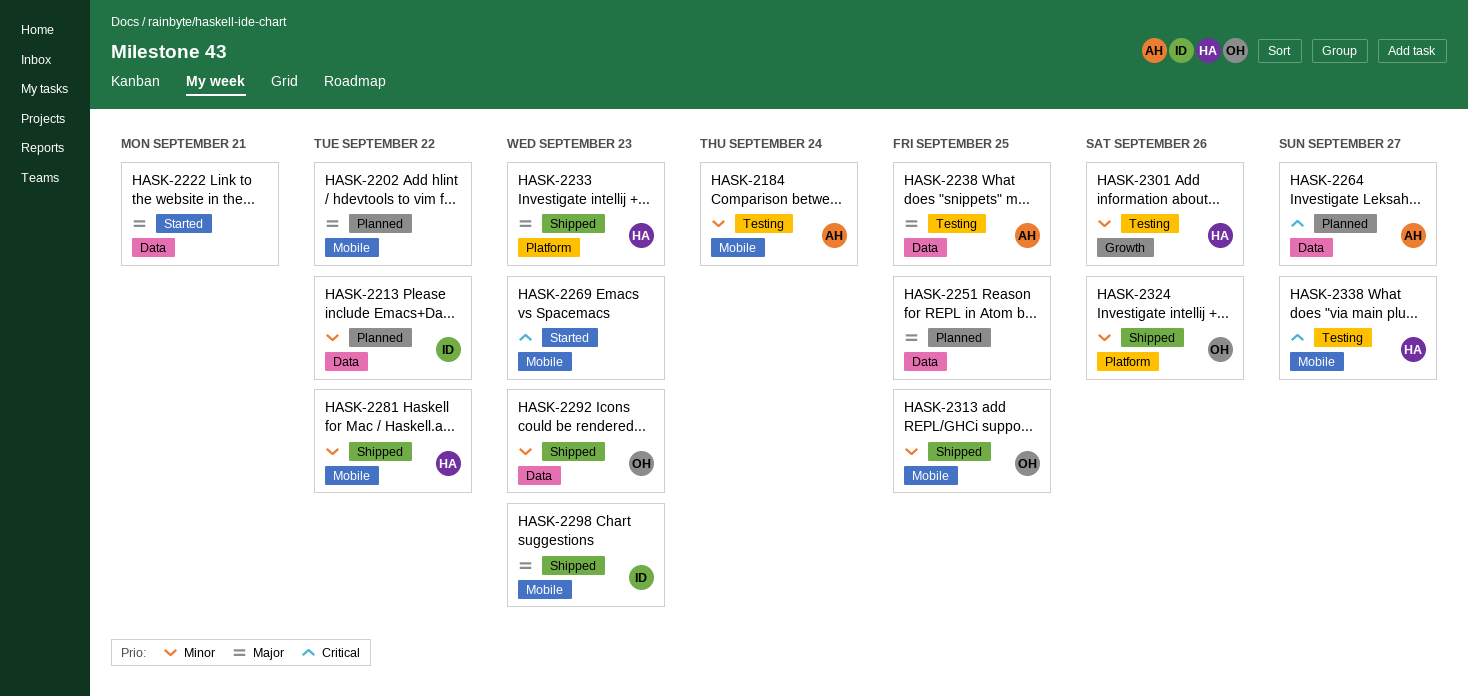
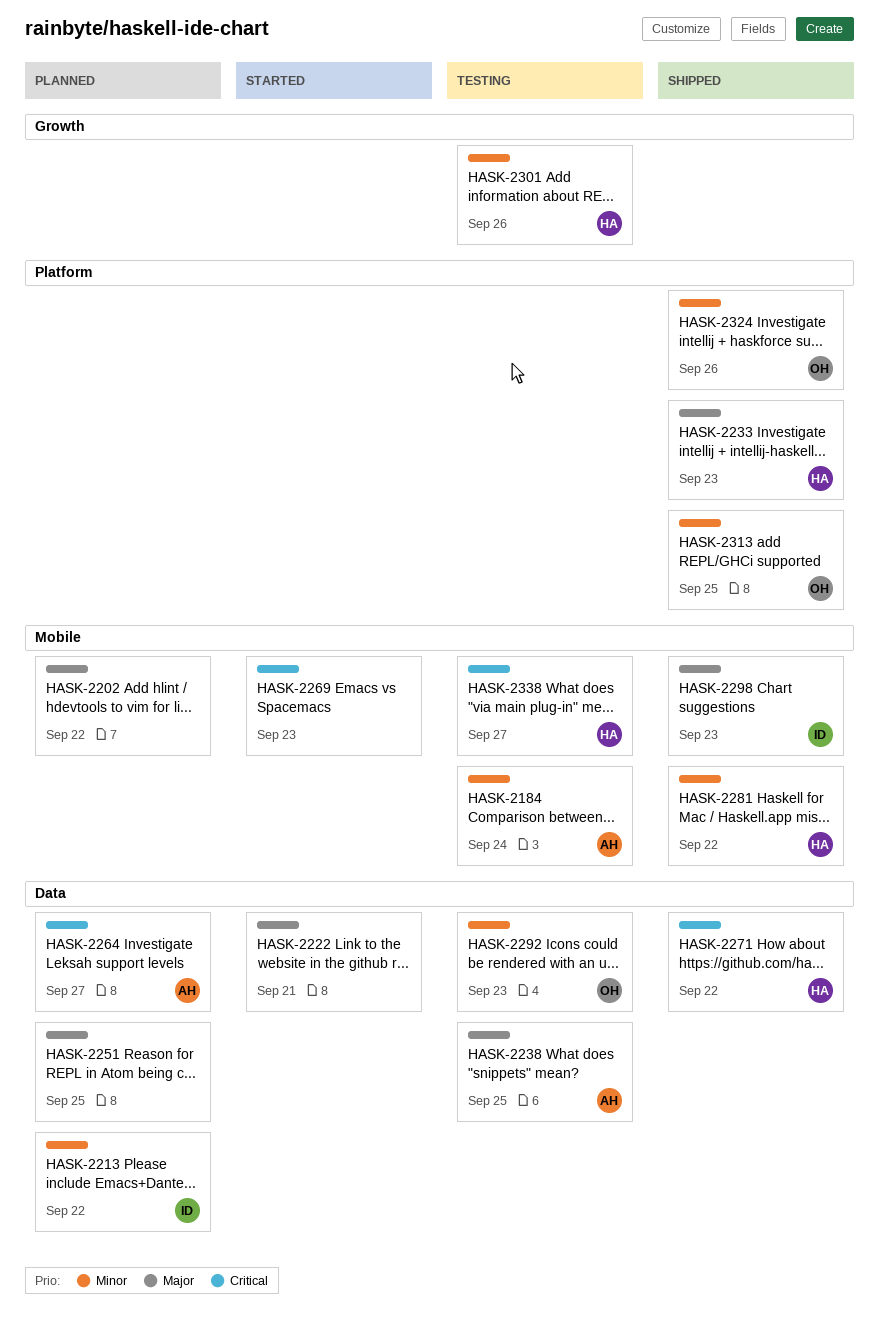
HASK-2271: none -> present
HASK-2292, status: Shipped -> Testing
HASK-2313, label: Mobile -> Platform

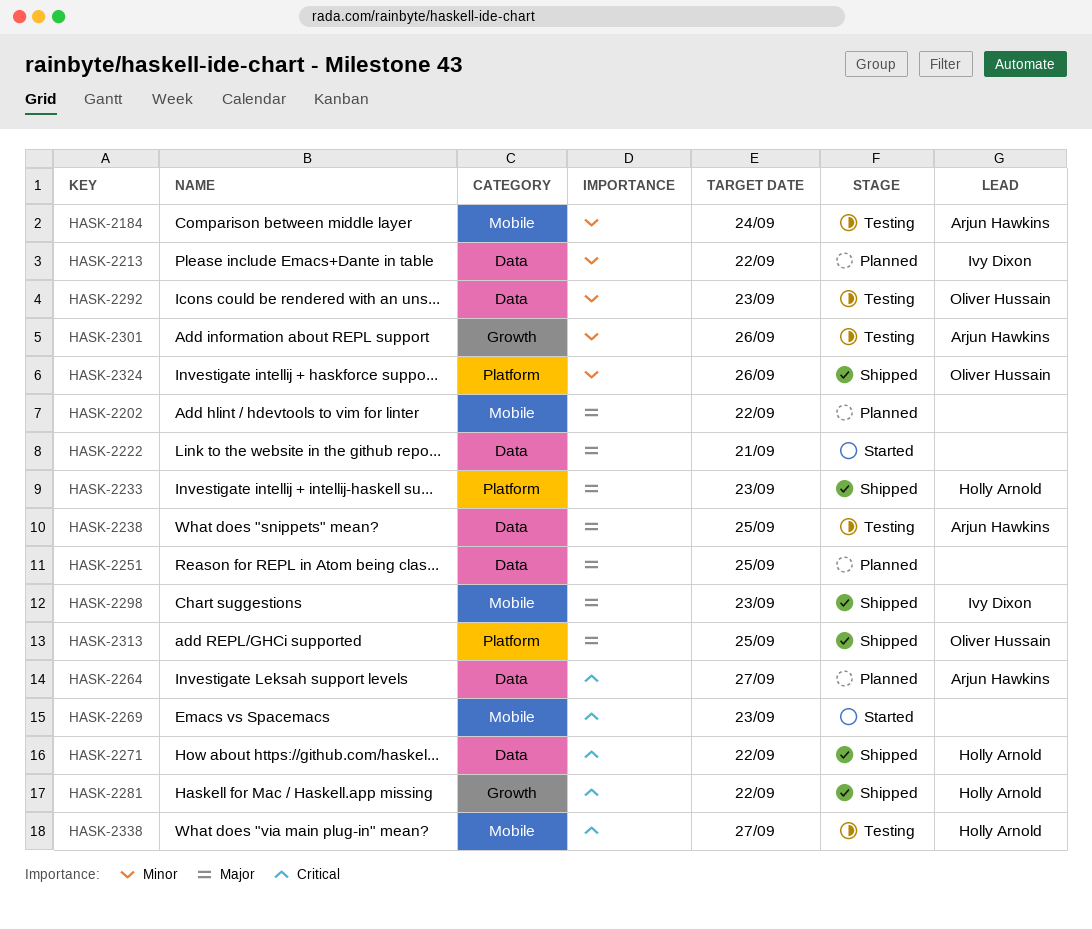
HASK-2281, priority: Minor -> Critical
HASK-2281, label: Mobile -> Growth
HASK-2301, owner: Holly Arnold -> Arjun Hawkins
HASK-2313, priority: Minor -> Major

